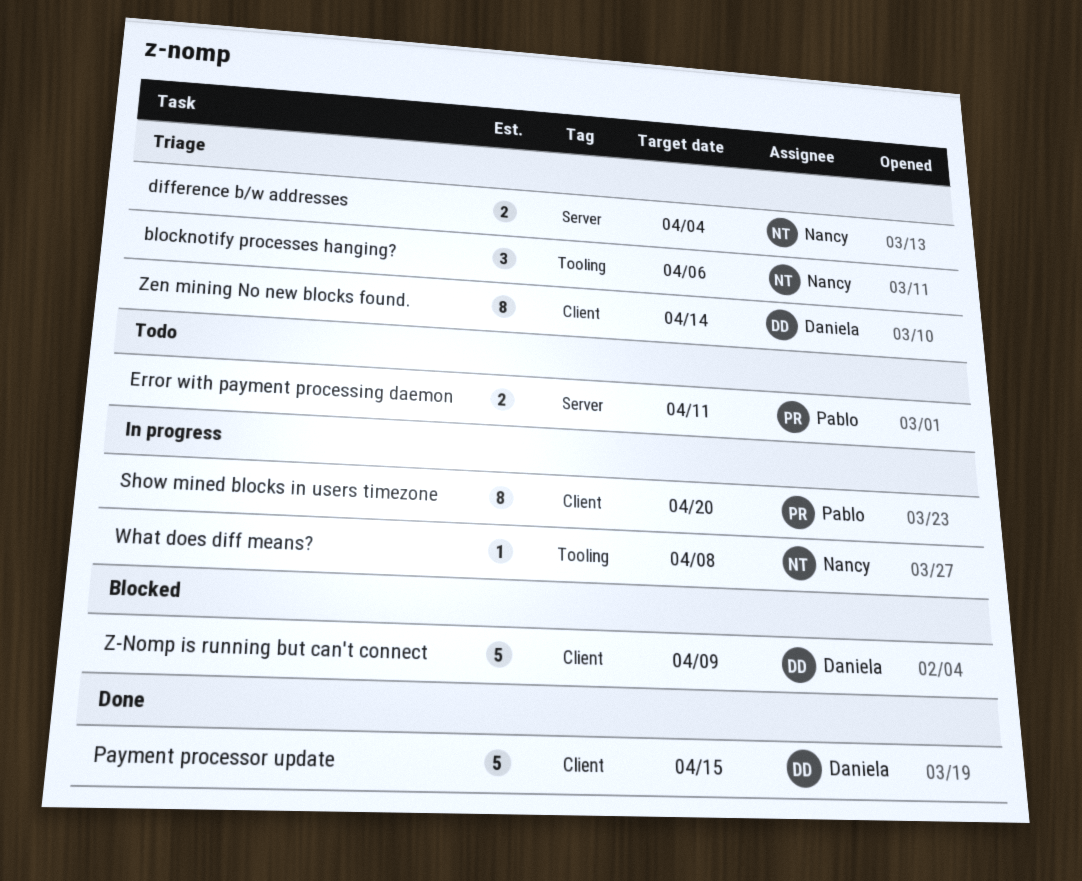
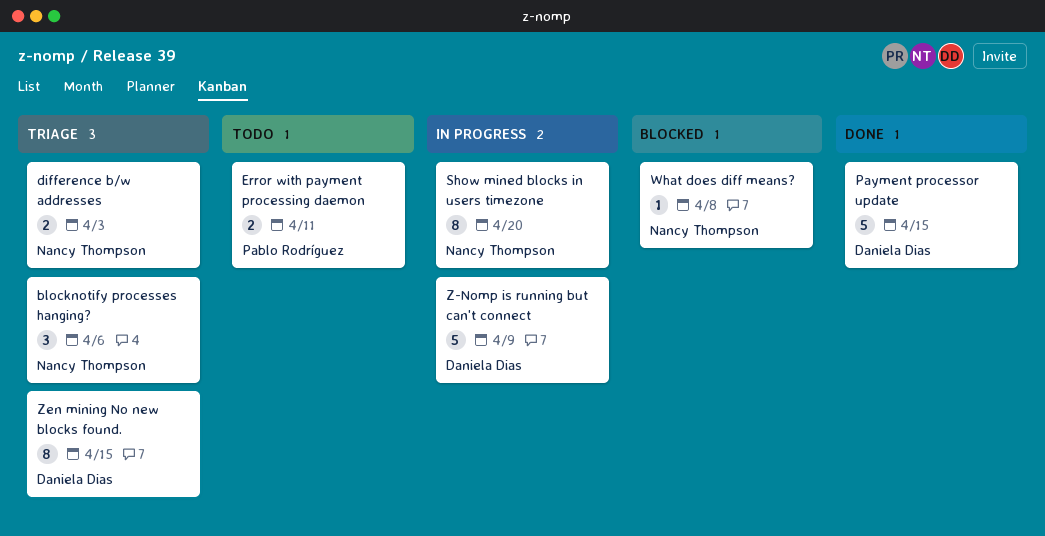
difference b/w addresses, due: Apr 4 -> Apr 3
Show mined blocks in users timezone, owner: Pablo Rodríguez -> Nancy Thompson
What does diff means?, status: In progress -> Blocked
Z-Nomp is running but can't connect, status: Blocked -> In progress
Zen mining No new blocks found., due: Apr 14 -> Apr 15

